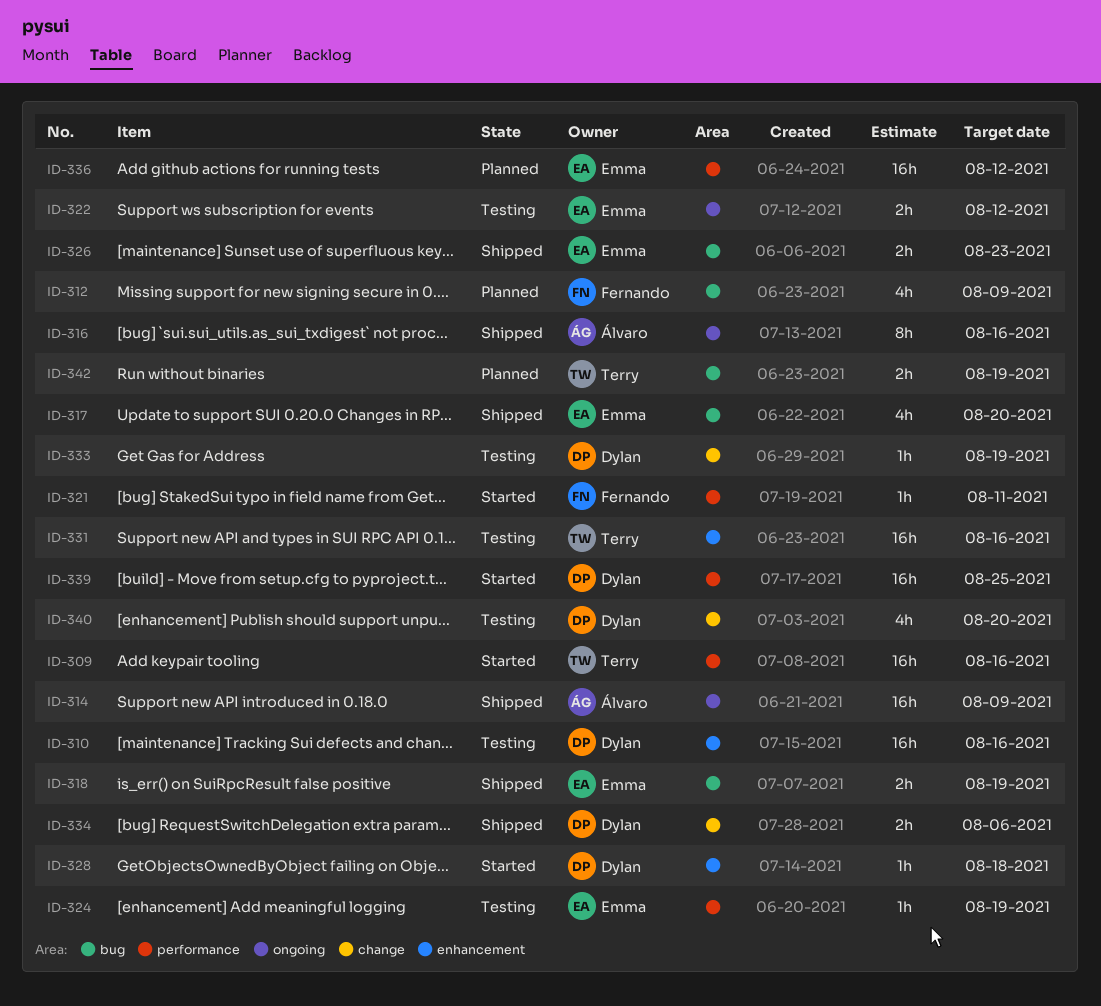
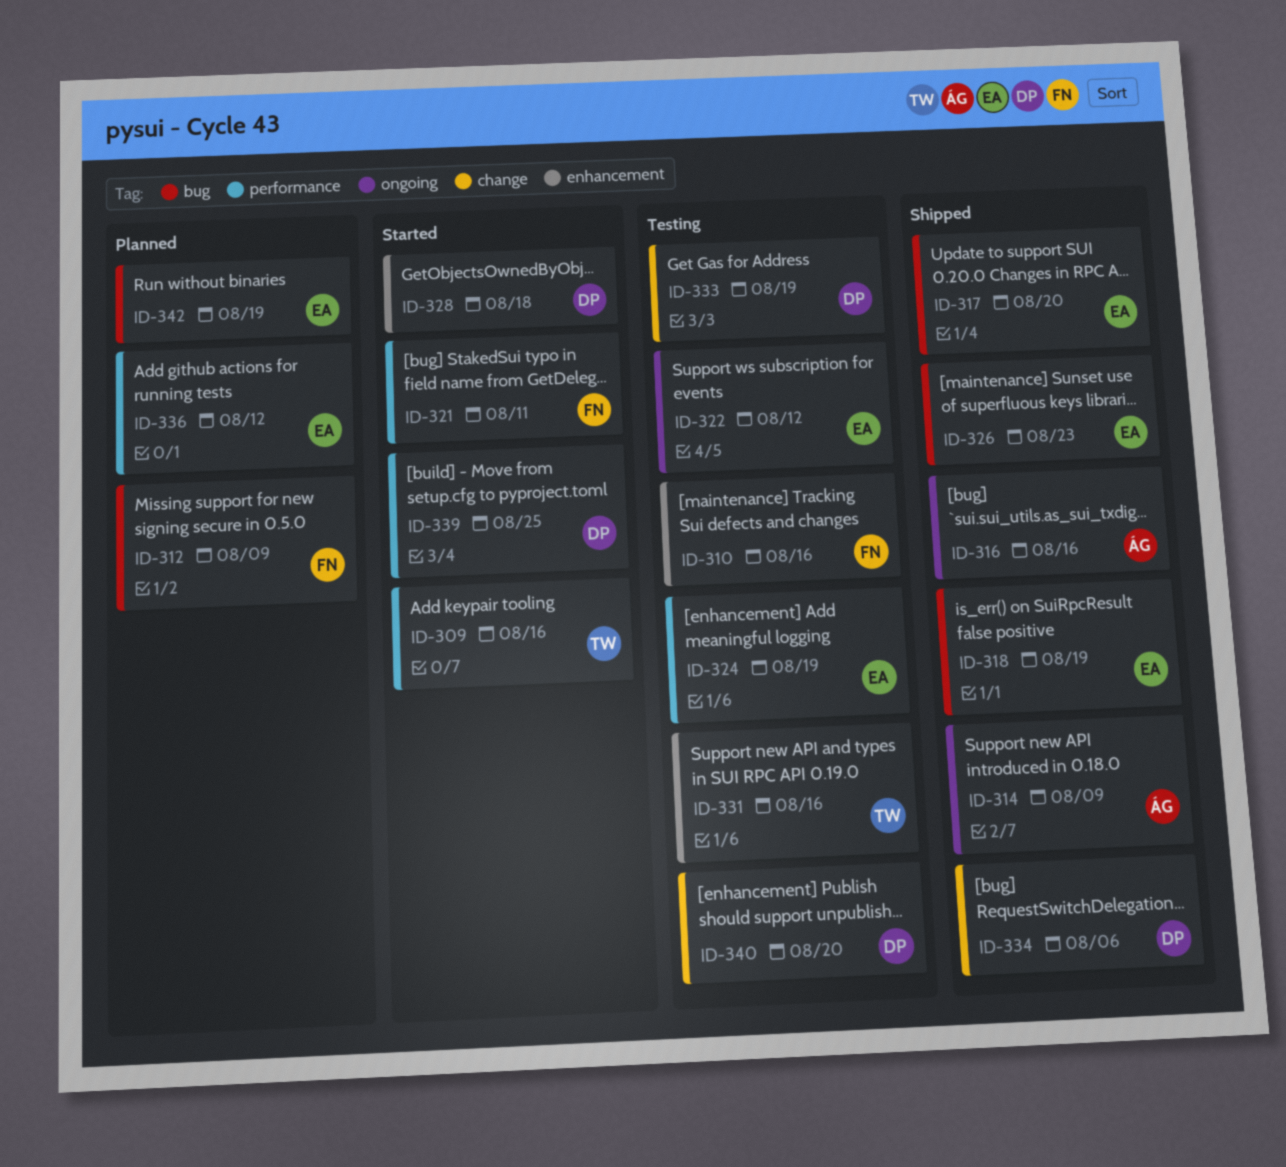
ID-310, owner: Dylan -> Fernando
ID-342, owner: Terry -> Emma

